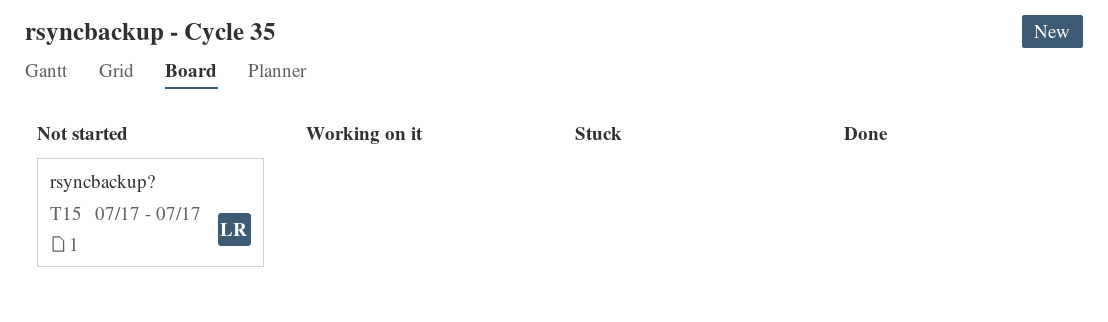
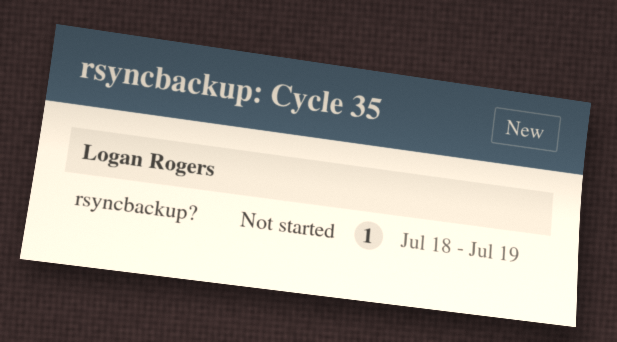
rsyncbackup?, start: Jul 17 -> Jul 18
rsyncbackup?, due: Jul 17 -> Jul 19

